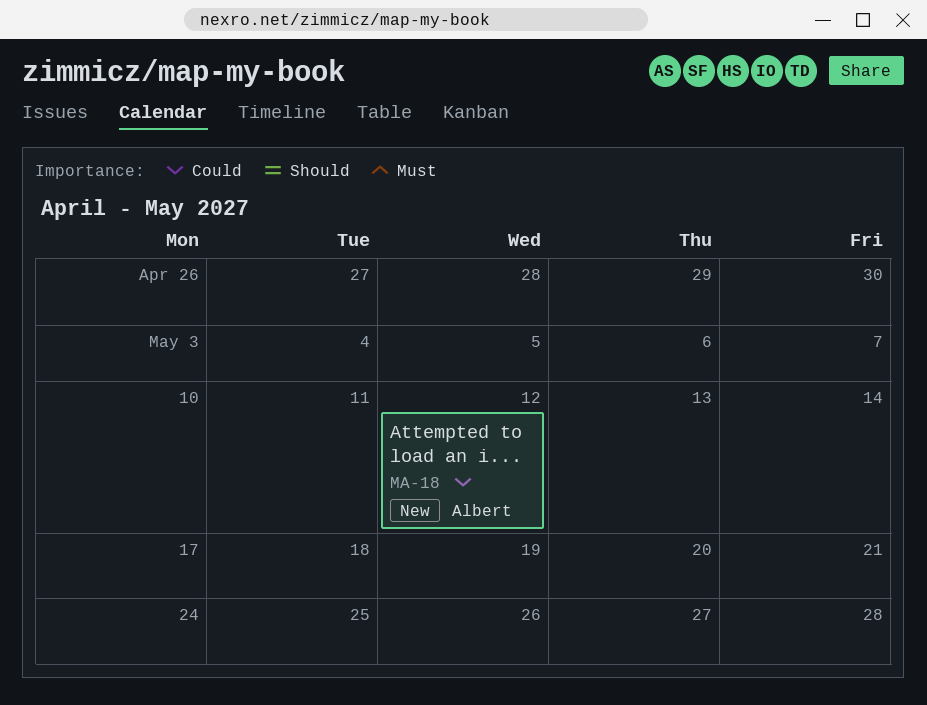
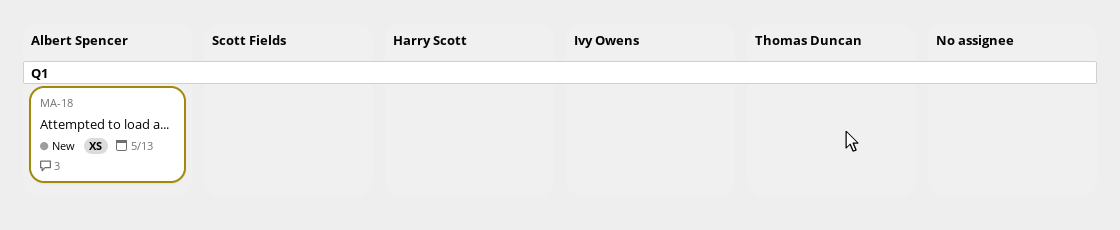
MA-18, due: May 12 -> May 13

